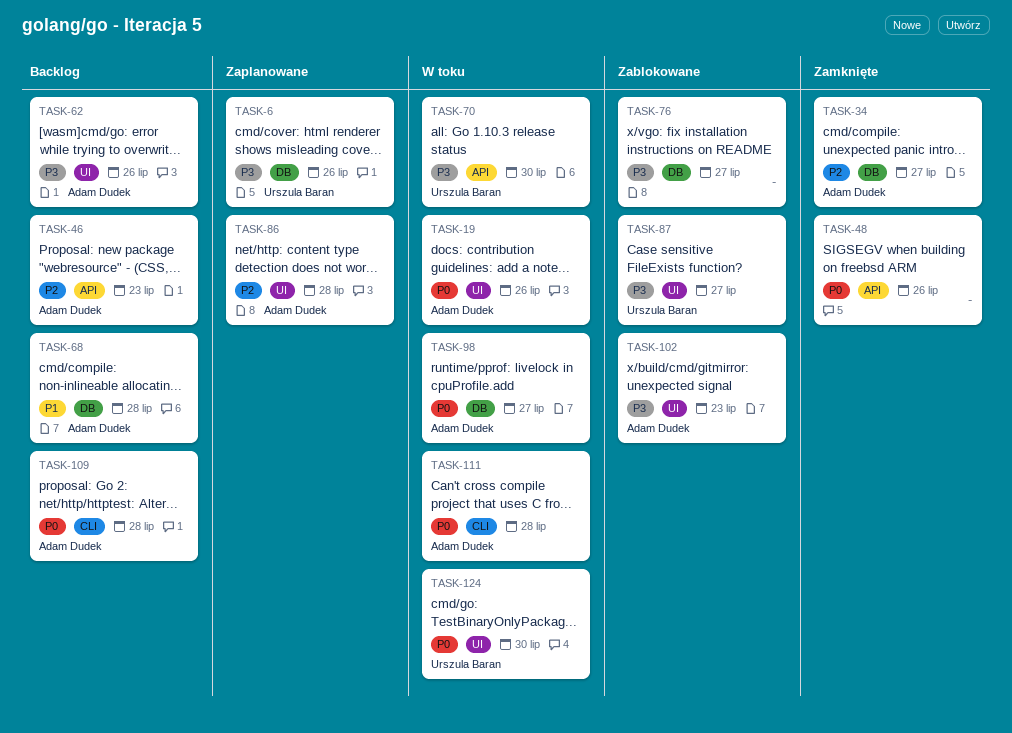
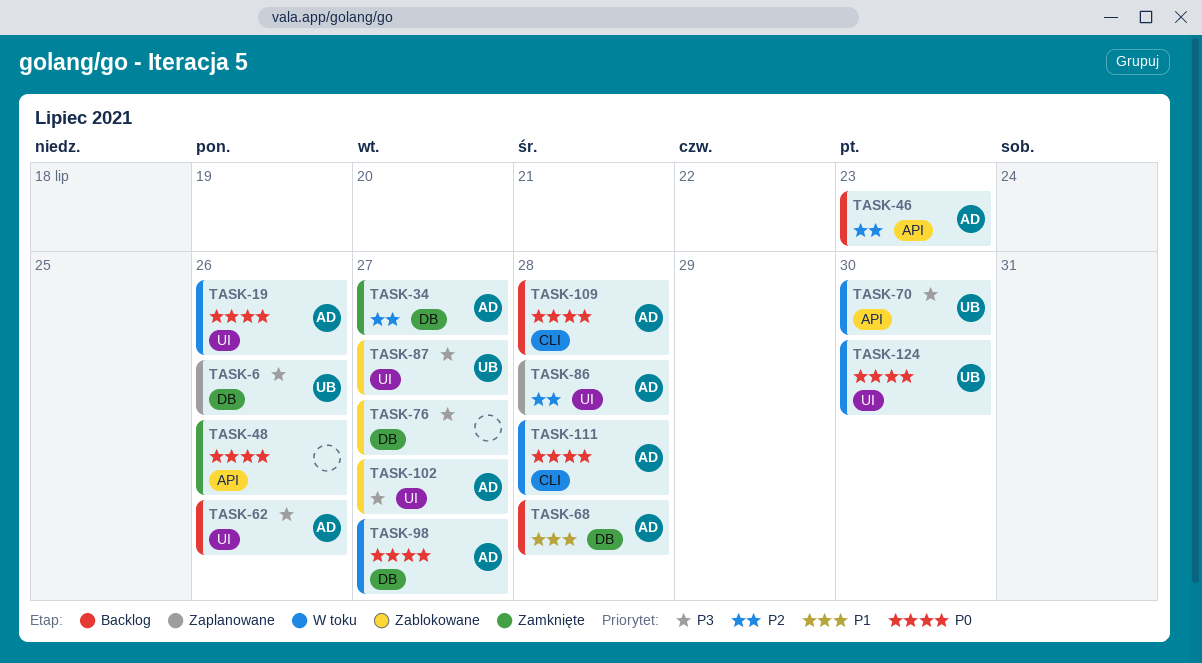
TASK-102, due: Jul 23 -> Jul 27

